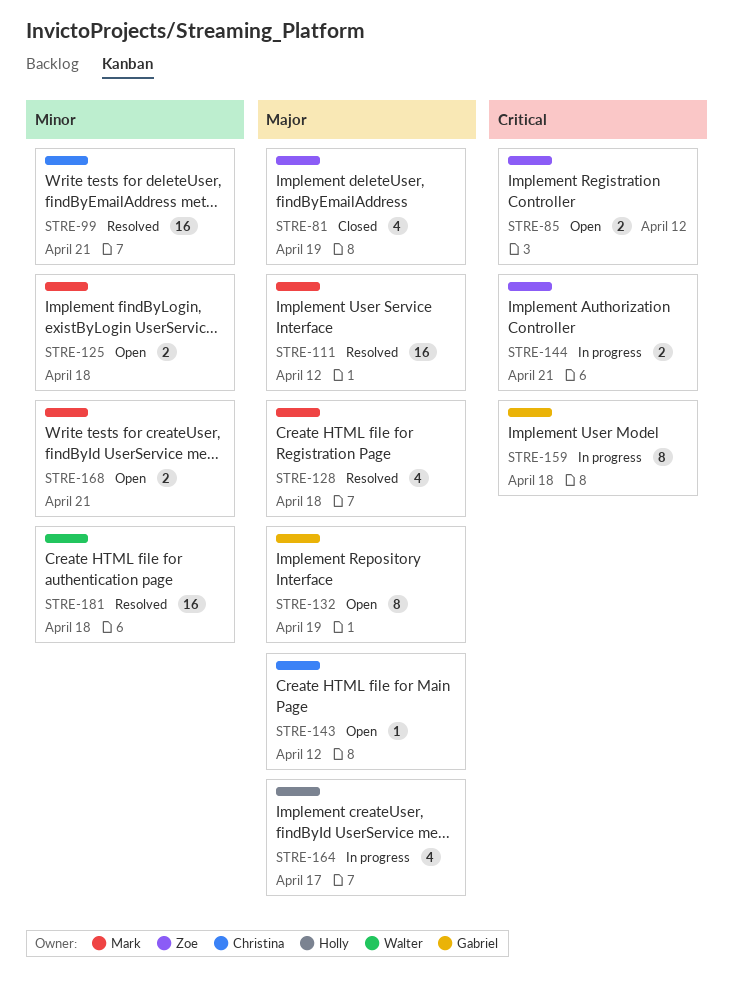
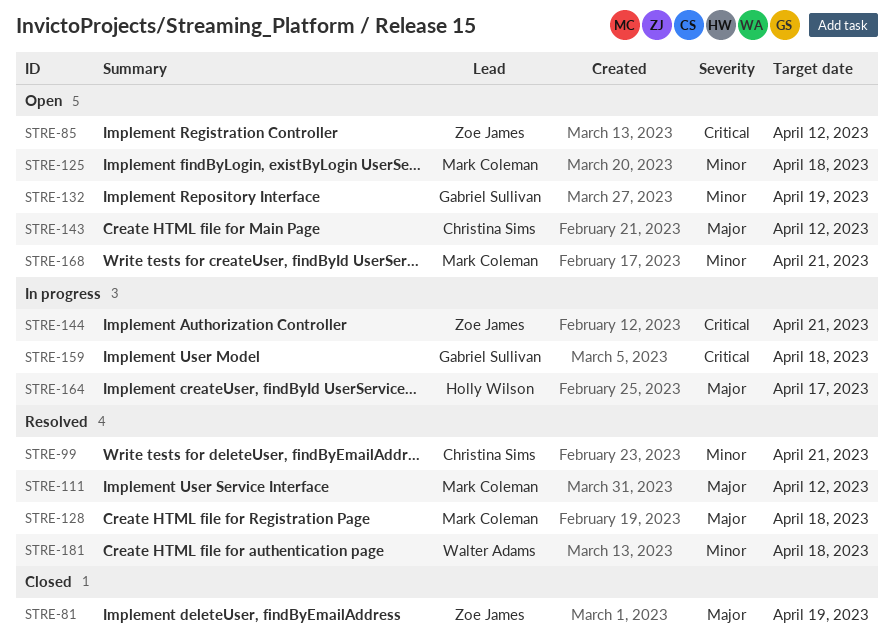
STRE-132, priority: Major -> Minor

